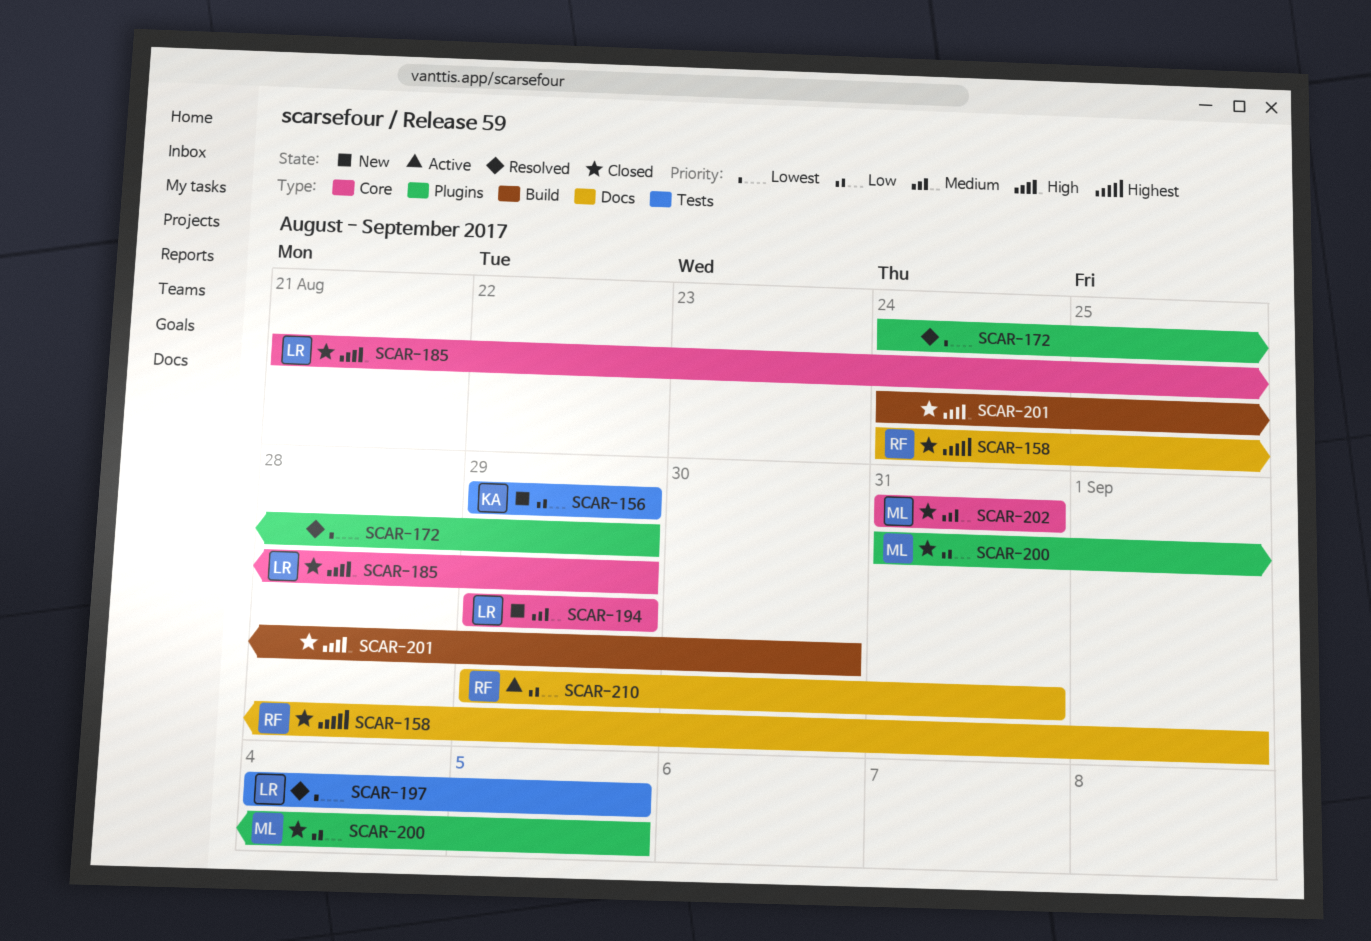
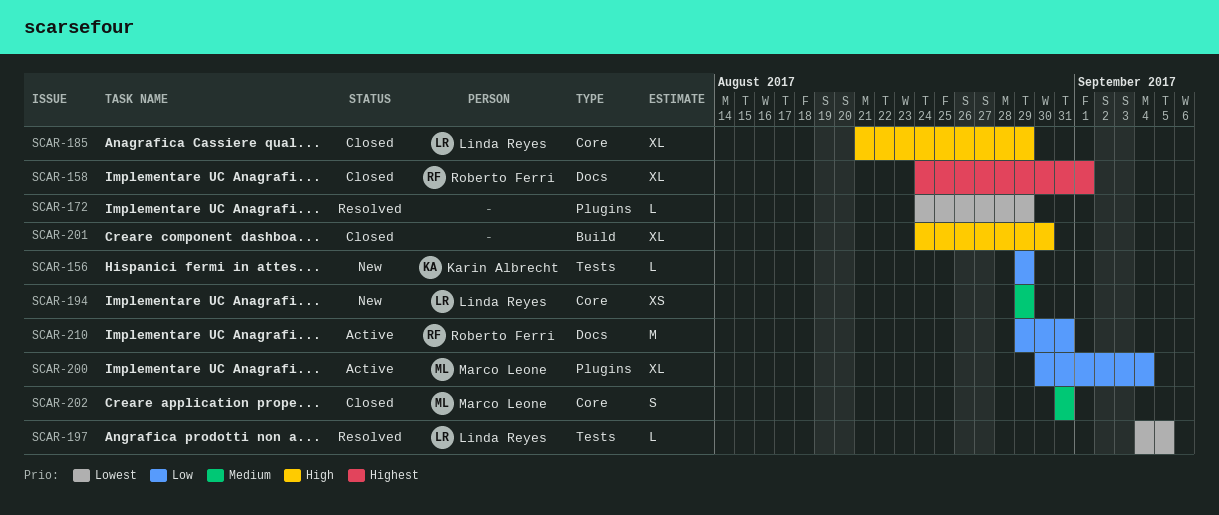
SCAR-200, status: Closed -> Active
SCAR-200, start: Aug 31 -> Aug 30
SCAR-200, due: Sep 5 -> Sep 4

